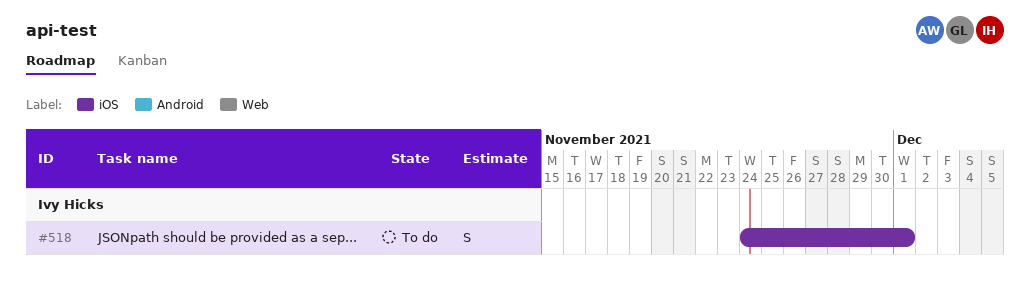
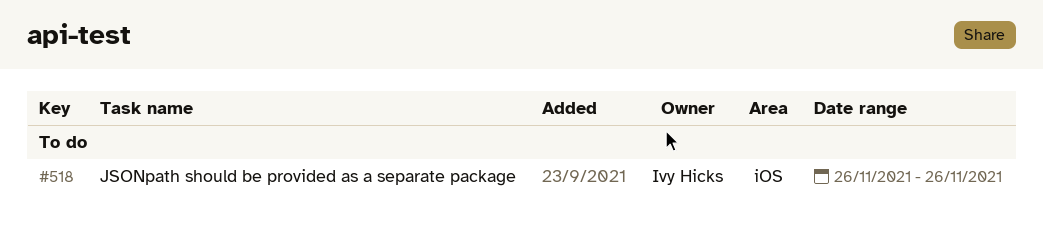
#518, start: Nov 24 -> Nov 26
#518, due: Dec 1 -> Nov 26

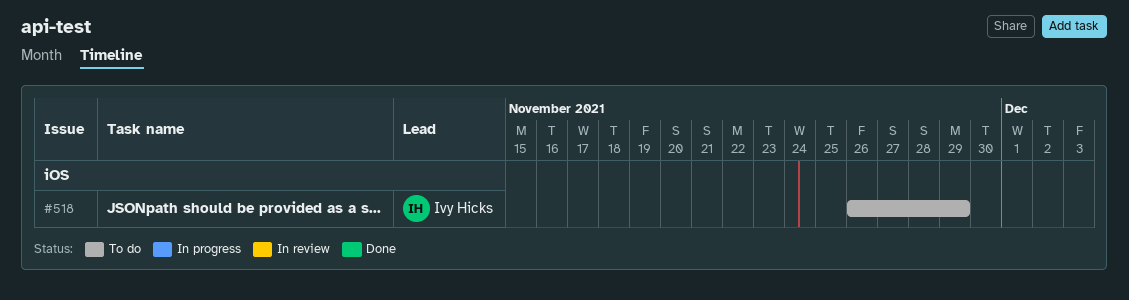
#518, due: Nov 26 -> Nov 29

